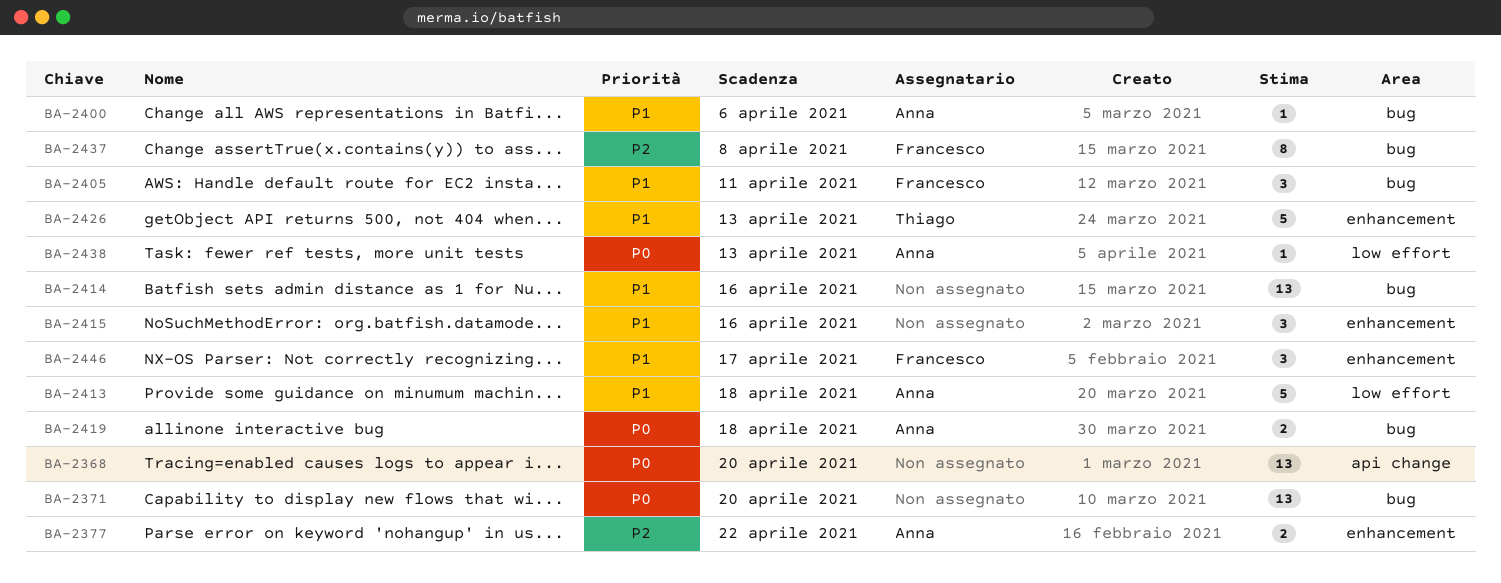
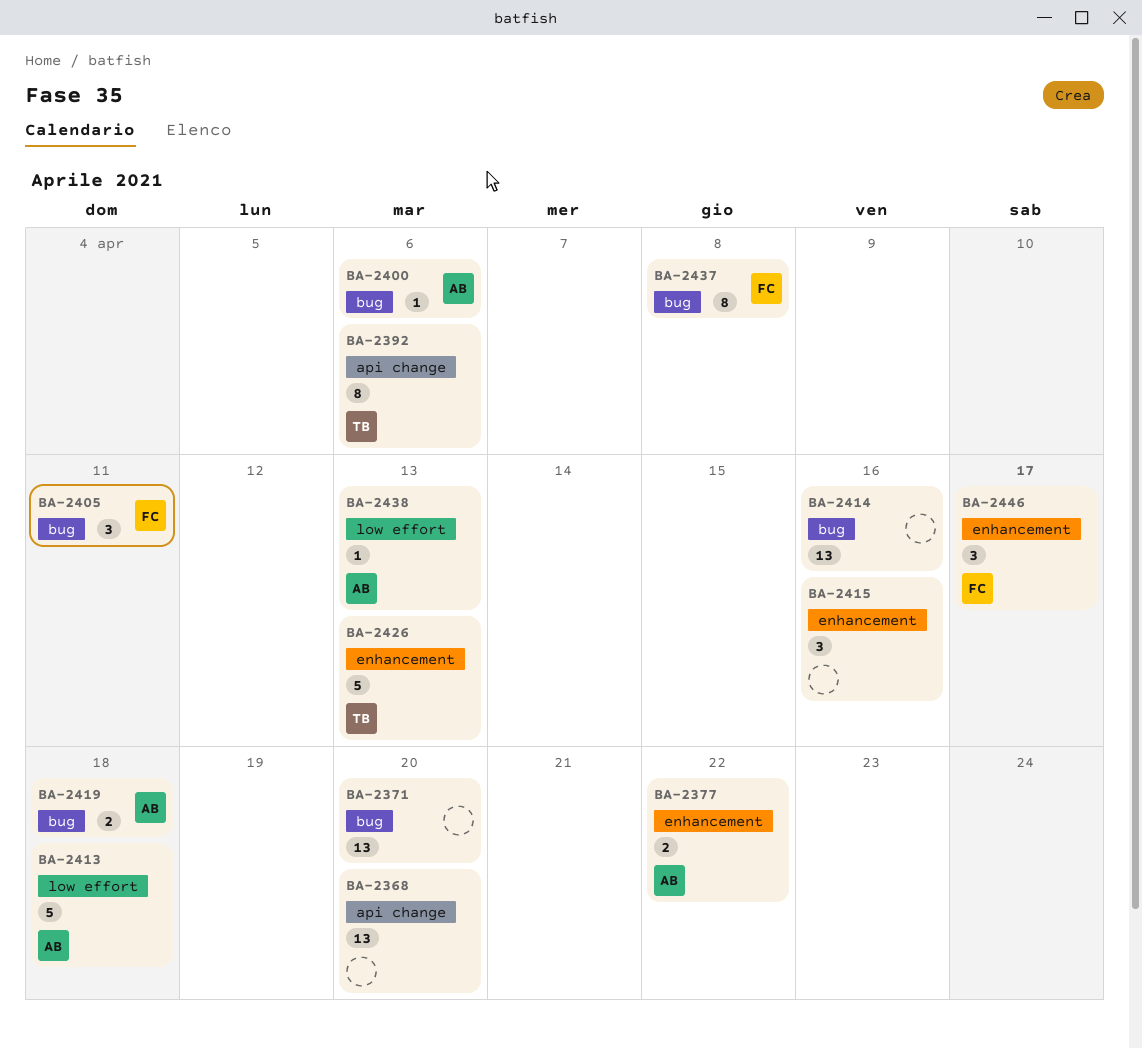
BA-2392: none -> present

